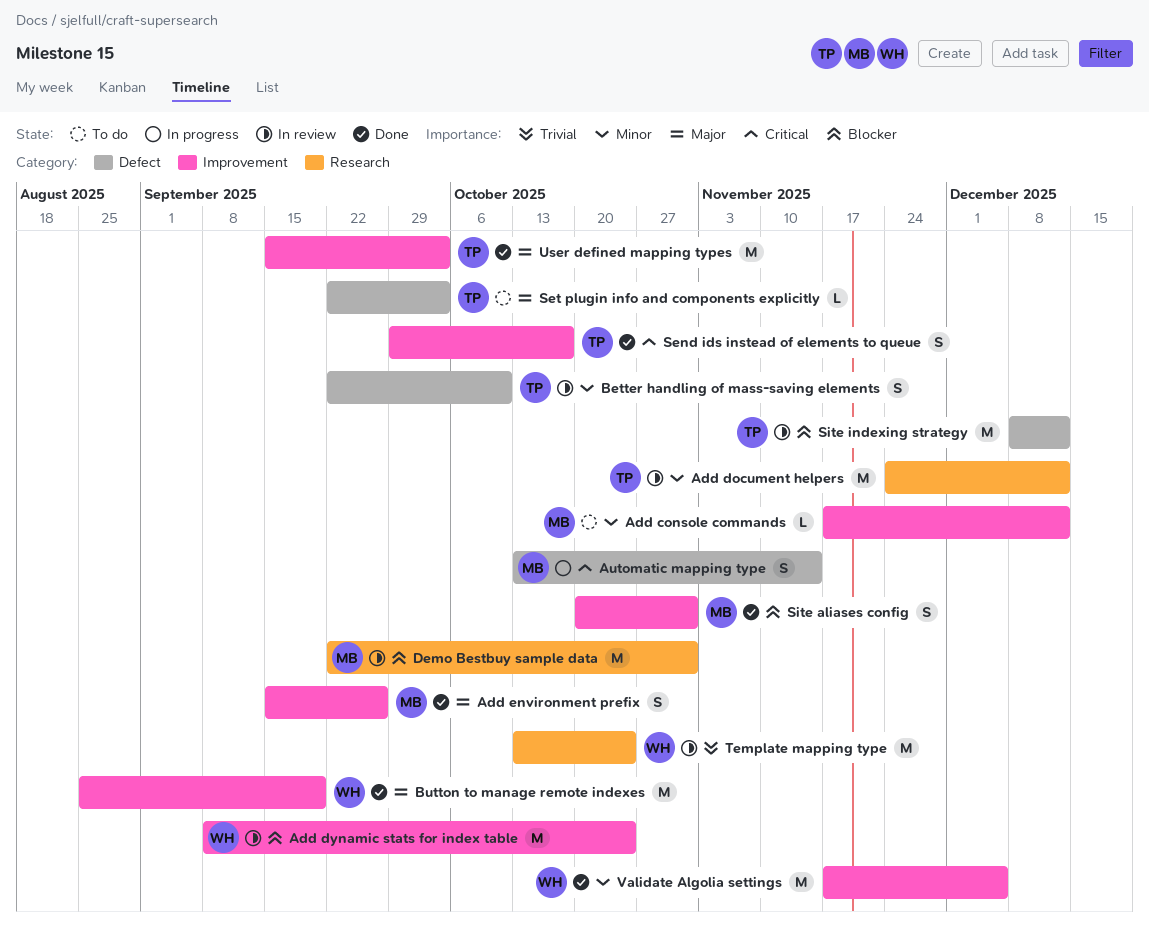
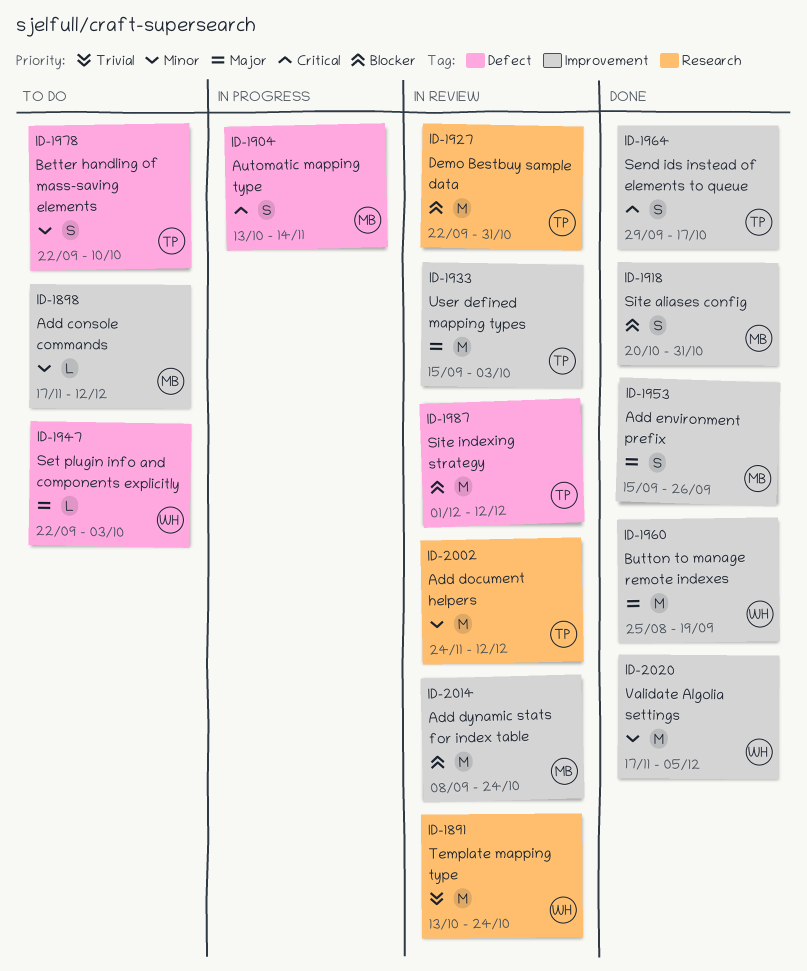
Add dynamic stats for index table, owner: WH -> MB
Better handling of mass-saving elements, status: In review -> To do
Demo Bestbuy sample data, owner: MB -> TP
Set plugin info and components explicitly, owner: TP -> WH
Site indexing strategy, start: Dec 8 -> Dec 1
User defined mapping types, status: Done -> In review

